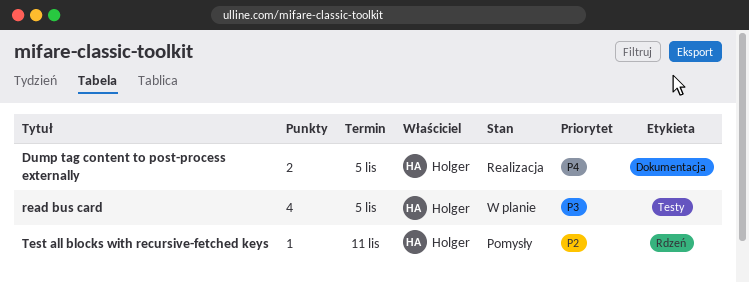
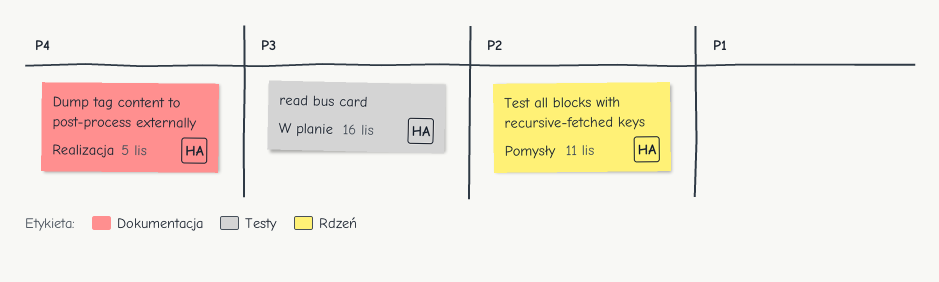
read bus card, due: Nov 5 -> Nov 16

